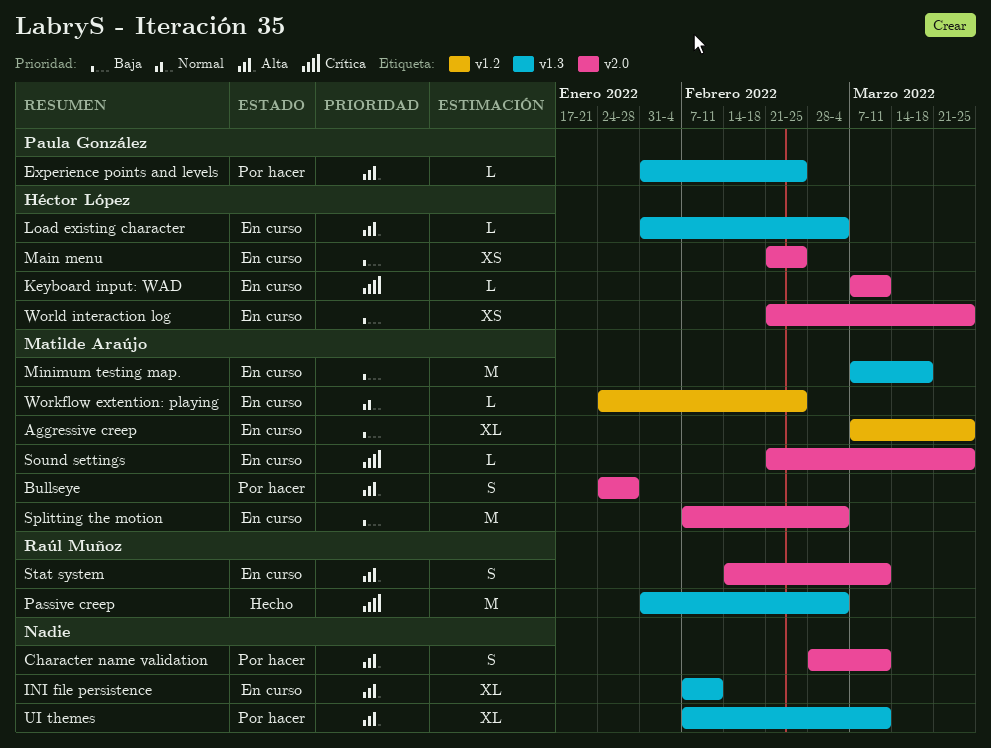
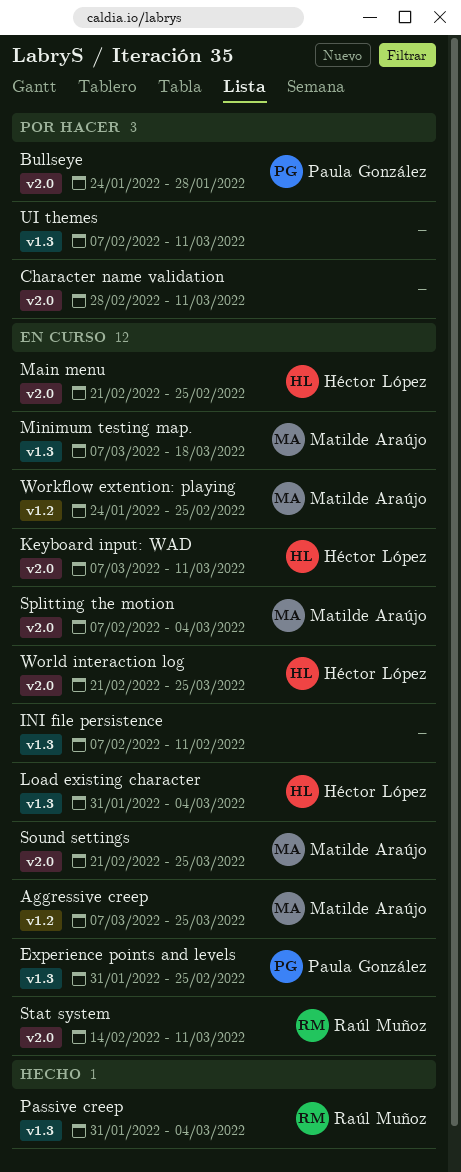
Bullseye, owner: Matilde Araújo -> Paula González
Experience points and levels, status: Por hacer -> En curso

